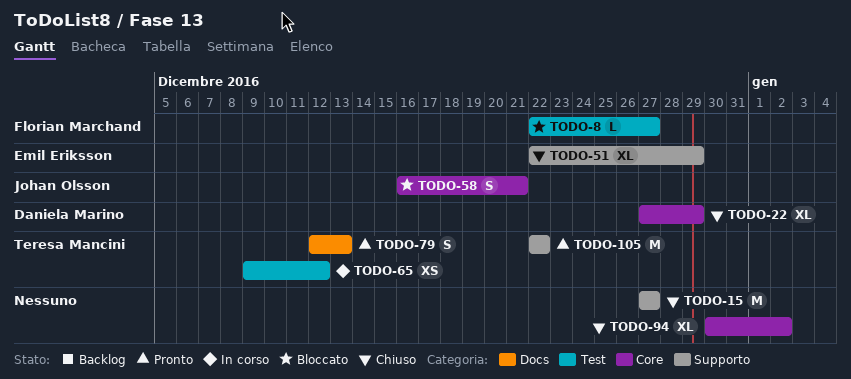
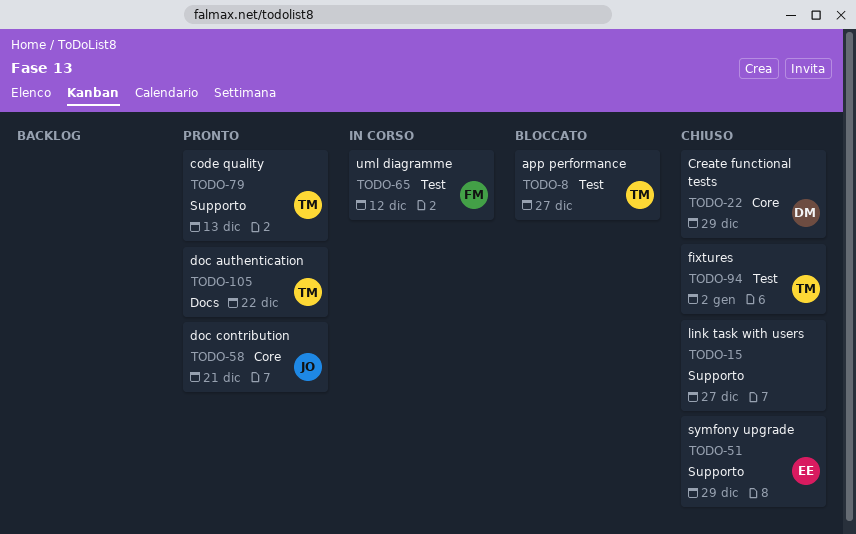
TODO-8, owner: Florian Marchand -> Teresa Mancini
TODO-58, status: Bloccato -> Pronto
TODO-65, owner: Teresa Mancini -> Florian Marchand
TODO-79, label: Docs -> Supporto
TODO-94, owner: none -> Teresa Mancini
TODO-94, label: Core -> Test
TODO-105, label: Supporto -> Docs

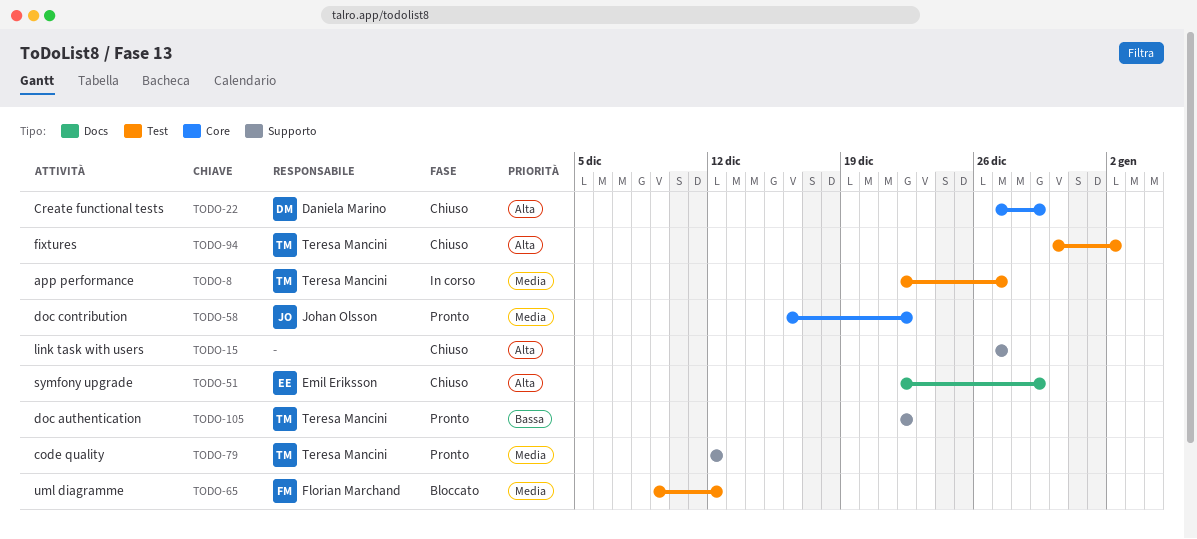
TODO-8, status: Bloccato -> In corso
TODO-51, label: Supporto -> Docs
TODO-58, due: Dec 21 -> Dec 22
TODO-65, status: In corso -> Bloccato
TODO-79, due: Dec 13 -> Dec 12
TODO-105, label: Docs -> Supporto

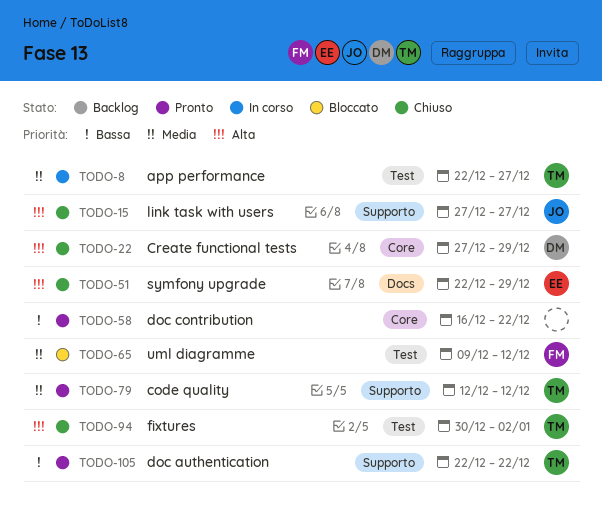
TODO-15, owner: none -> Johan Olsson
TODO-58, owner: Johan Olsson -> none
TODO-58, priority: Media -> Bassa

